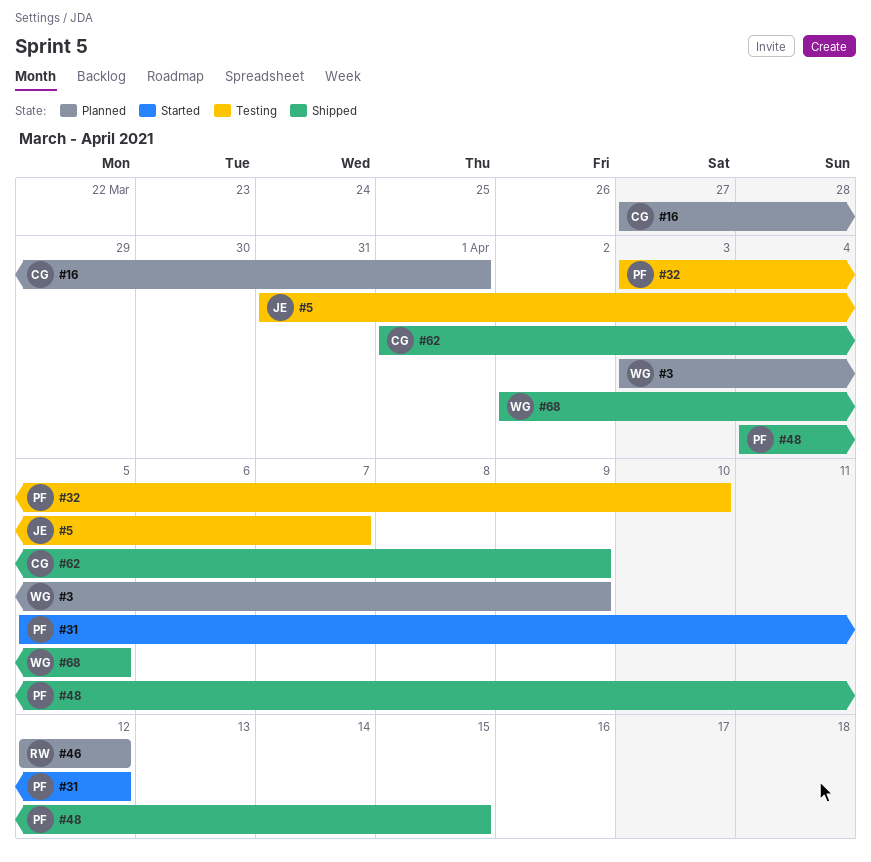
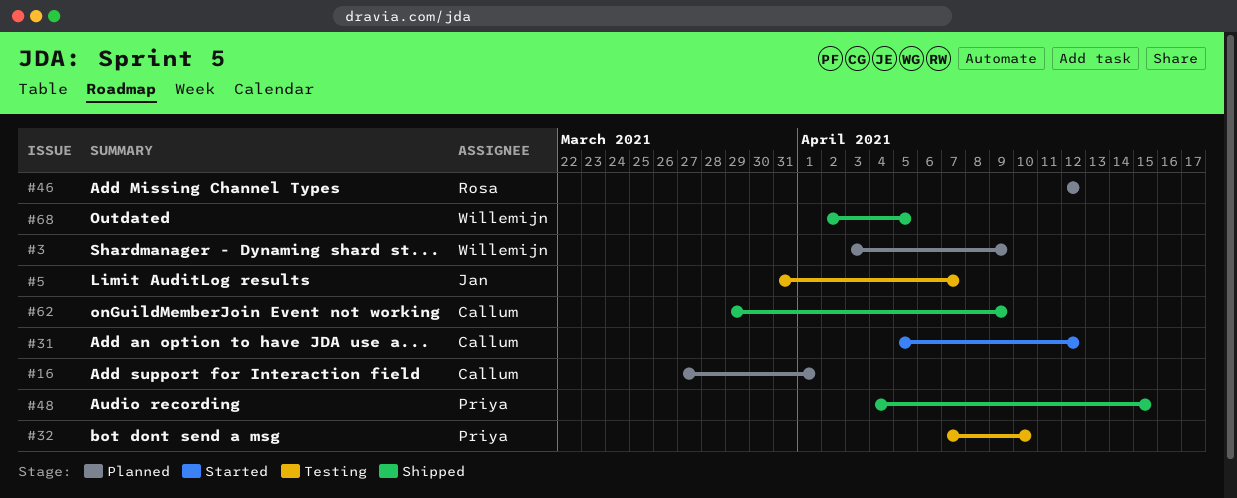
#31, owner: Priya -> Callum
#32, start: Apr 3 -> Apr 7
#62, start: Apr 1 -> Mar 29

